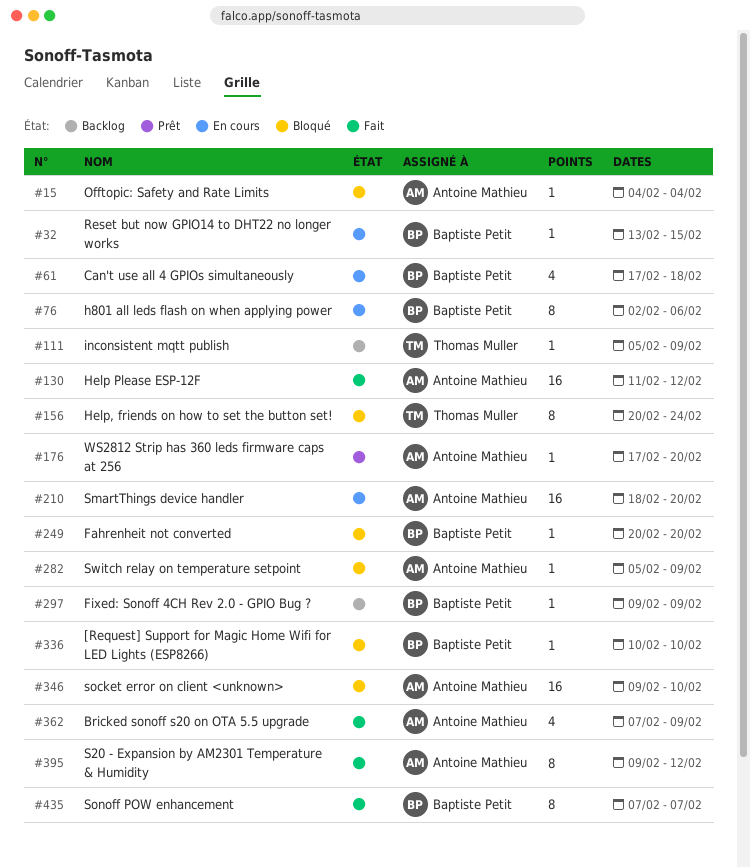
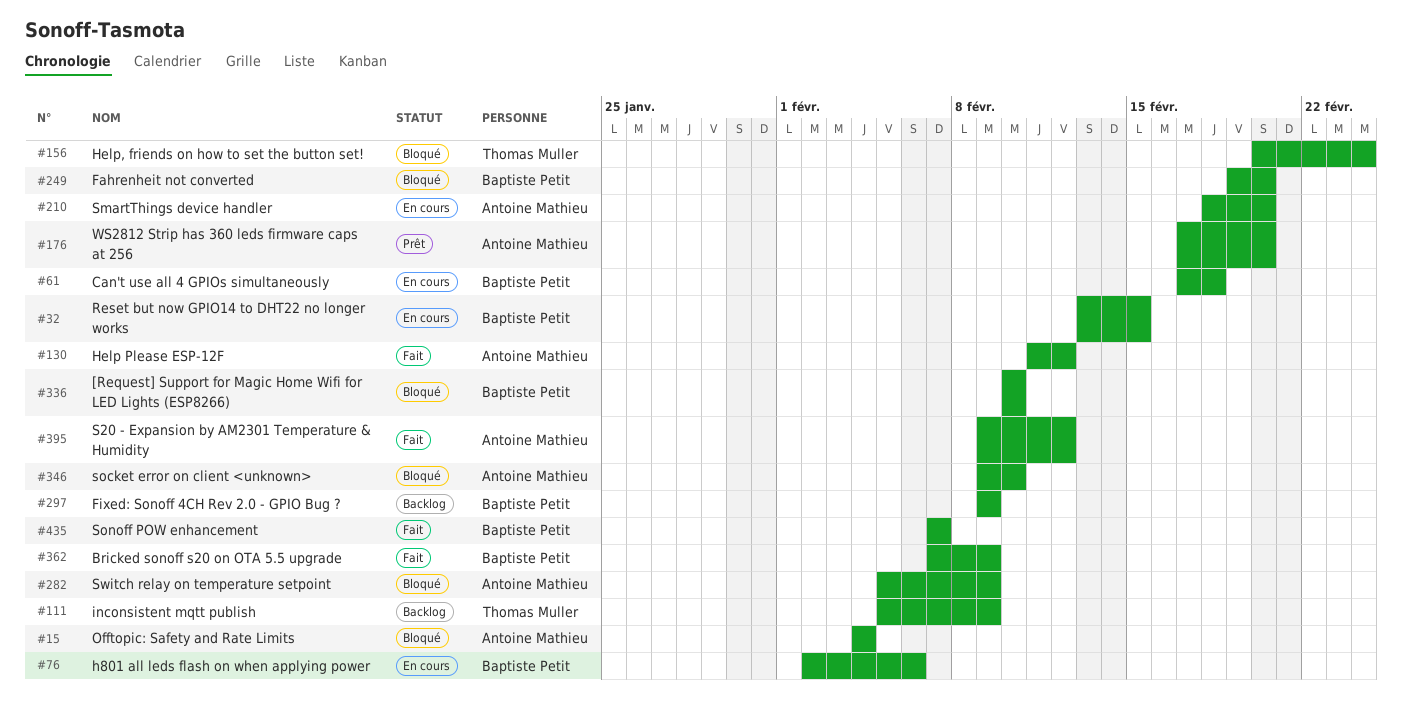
#249, start: Feb 20 -> Feb 19
#362, owner: Antoine Mathieu -> Baptiste Petit

